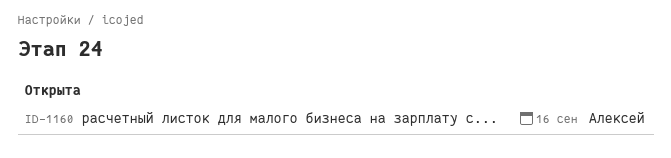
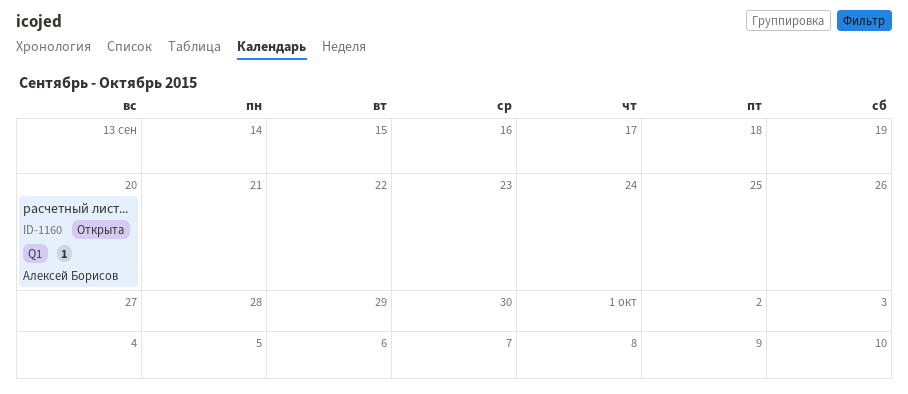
ID-1160, due: Sep 16 -> Sep 20

